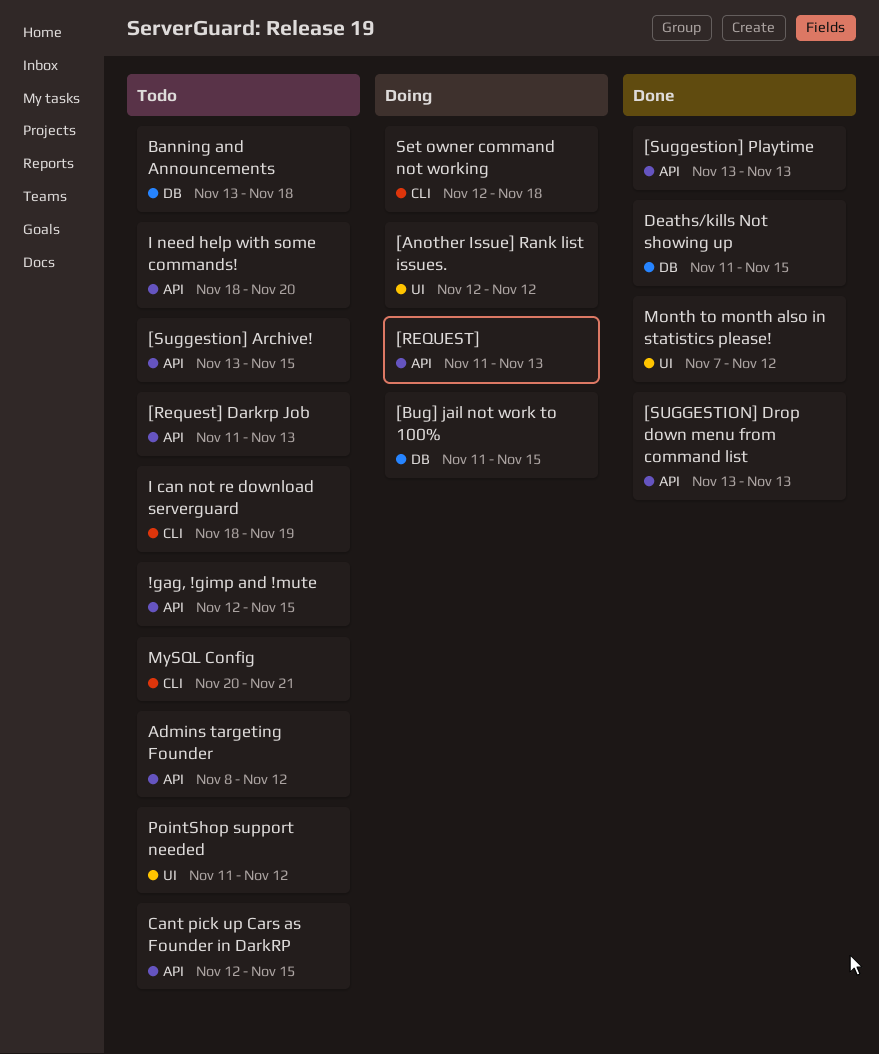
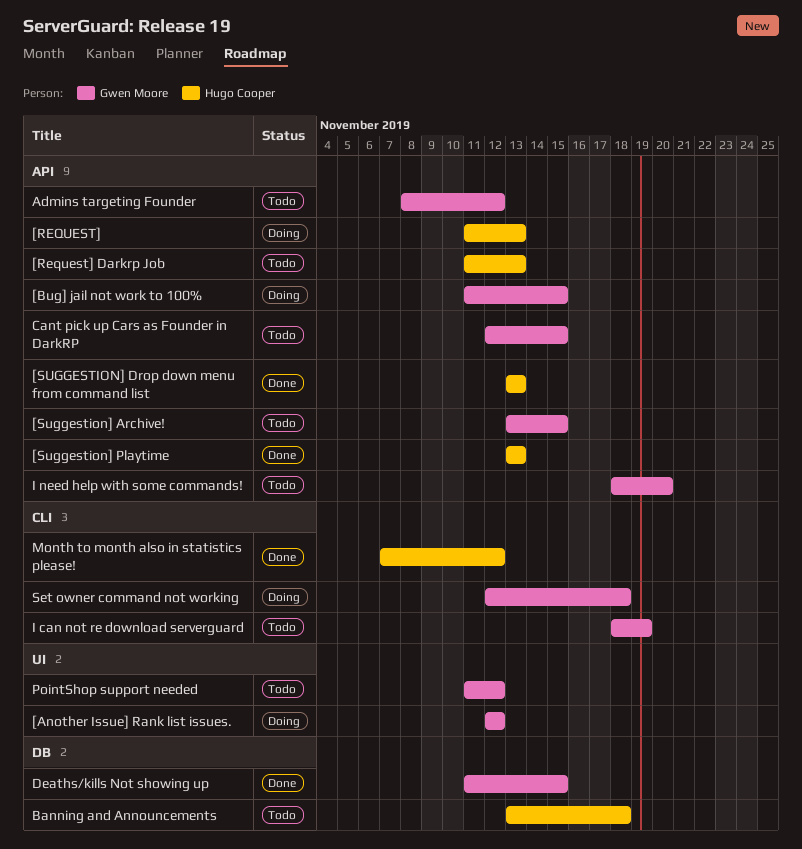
!gag, !gimp and !mute: present -> none
[Bug] jail not work to 100%, label: DB -> API
Month to month also in statistics please!, label: UI -> CLI
MySQL Config: present -> none

